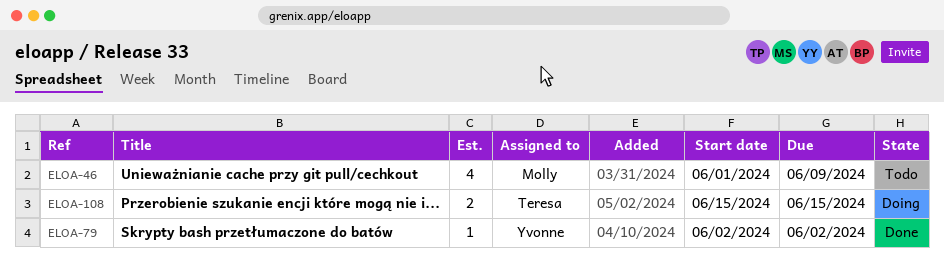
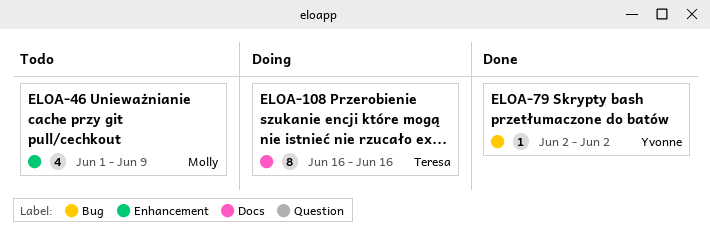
ELOA-108, estimate: 2 -> 8
ELOA-108, start: Jun 15 -> Jun 16
ELOA-108, due: Jun 15 -> Jun 16

